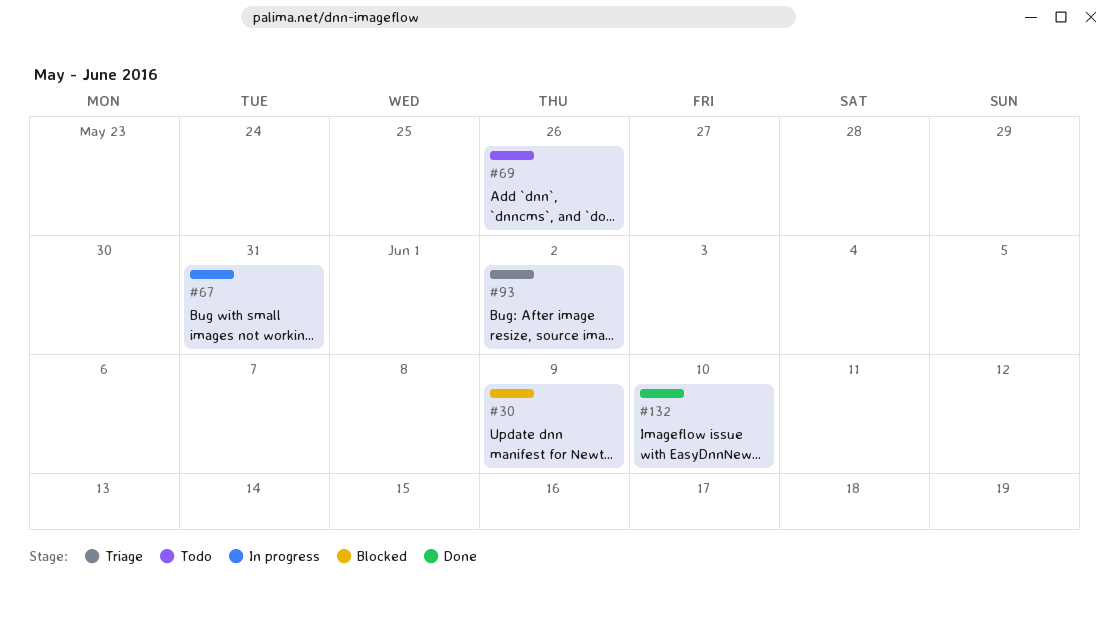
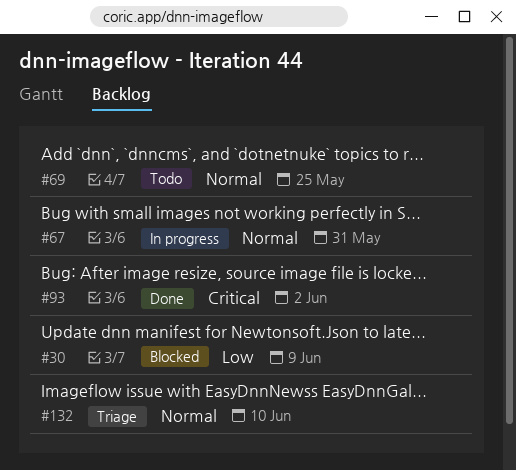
#69, due: May 26 -> May 25
#93, status: Triage -> Done
#132, status: Done -> Triage

